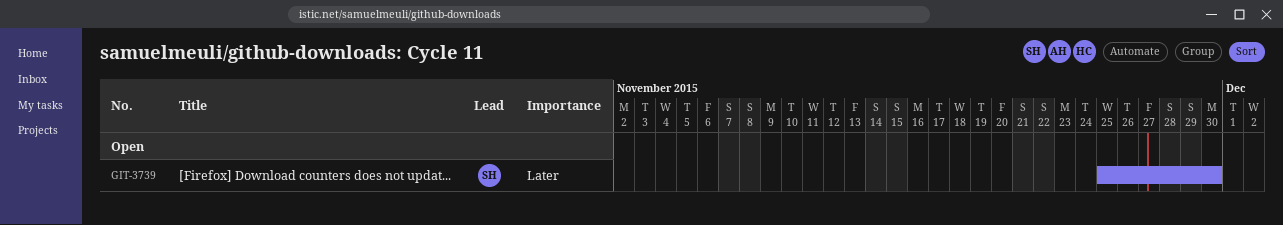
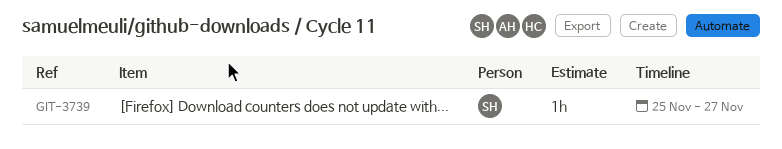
GIT-3739, due: Nov 30 -> Nov 27

